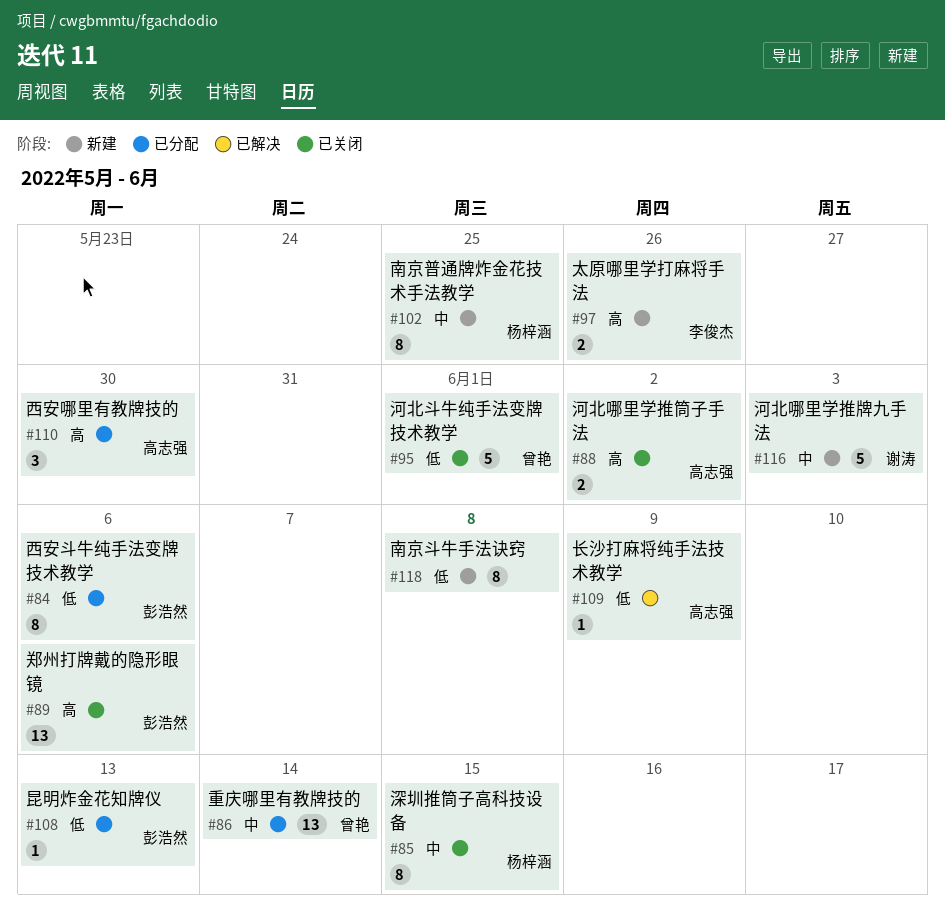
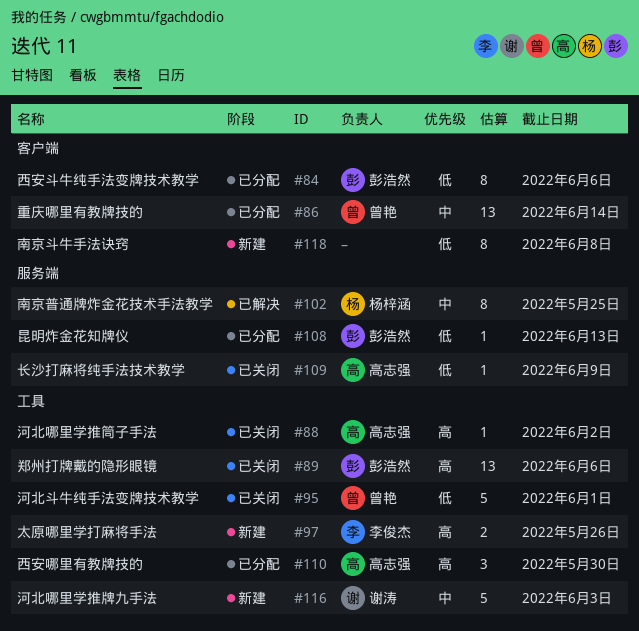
#85: present -> none
#88, estimate: 2 -> 1
#102, status: 新建 -> 已解决
#109, status: 已解决 -> 已关闭

